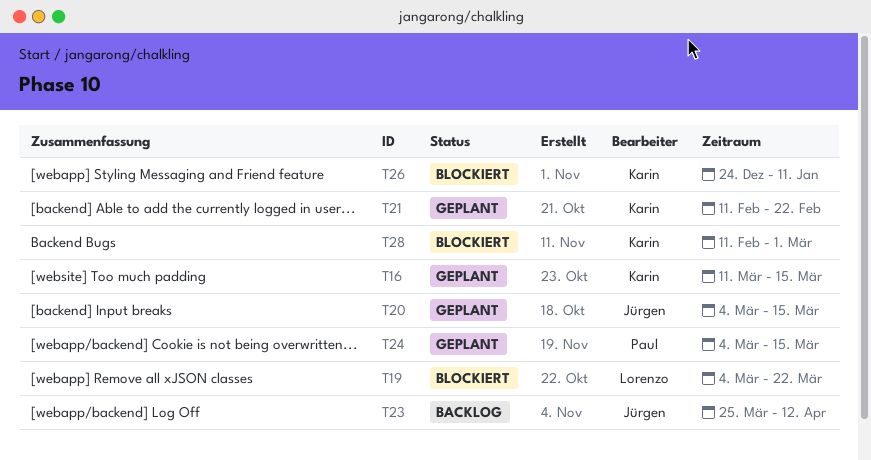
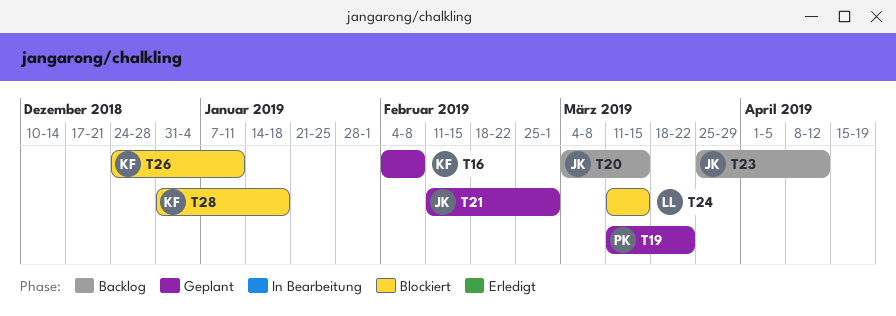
T16, start: Mar 11 -> Feb 4
T16, due: Mar 15 -> Feb 8
T19, status: Blockiert -> Geplant
T19, owner: Lorenzo -> Paul
T19, start: Mar 4 -> Mar 11
T20, status: Geplant -> Backlog
T21, owner: Karin -> Jürgen
T21, due: Feb 22 -> Mar 1
T24, status: Geplant -> Blockiert
T24, owner: Paul -> Lorenzo
T24, start: Mar 4 -> Mar 11
T28, start: Feb 11 -> Dec 31
T28, due: Mar 1 -> Jan 18

